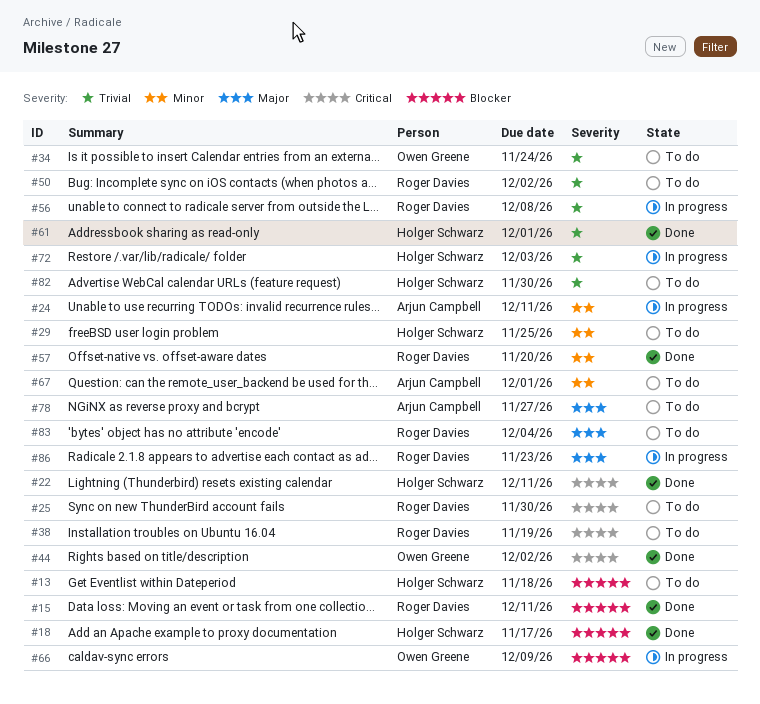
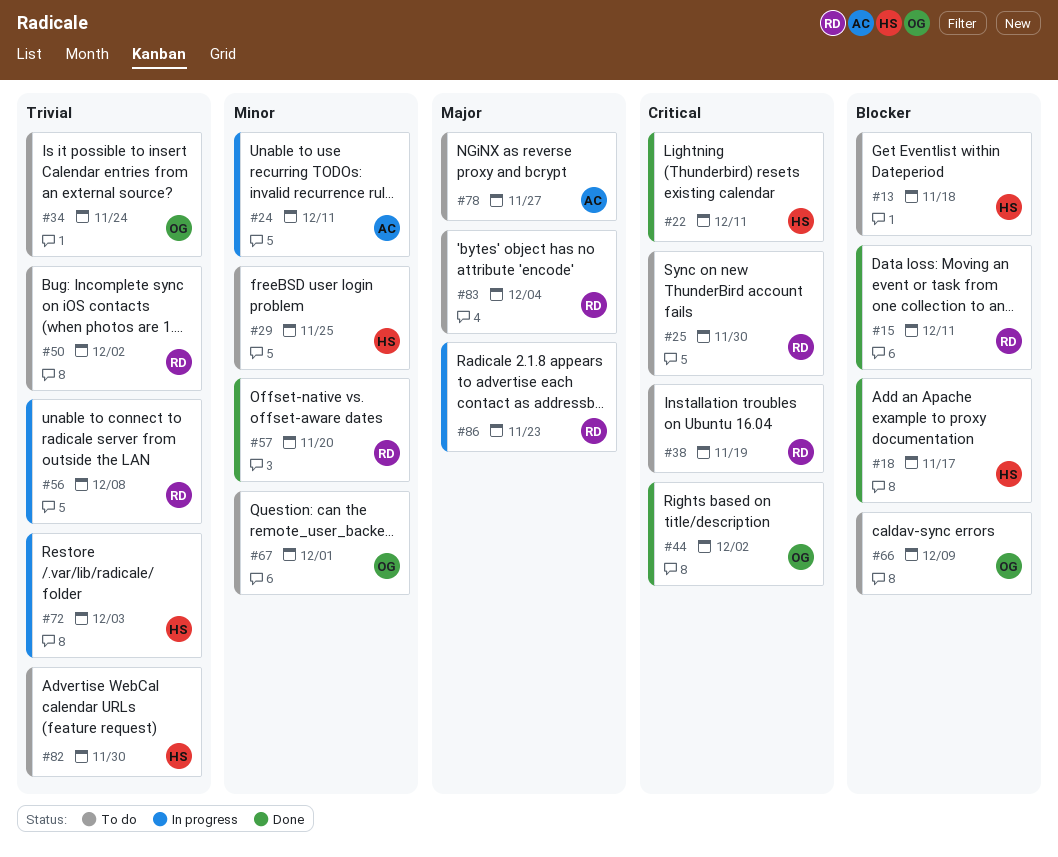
#61: present -> none
#66, status: In progress -> To do
#67, owner: Arjun Campbell -> Owen Greene

